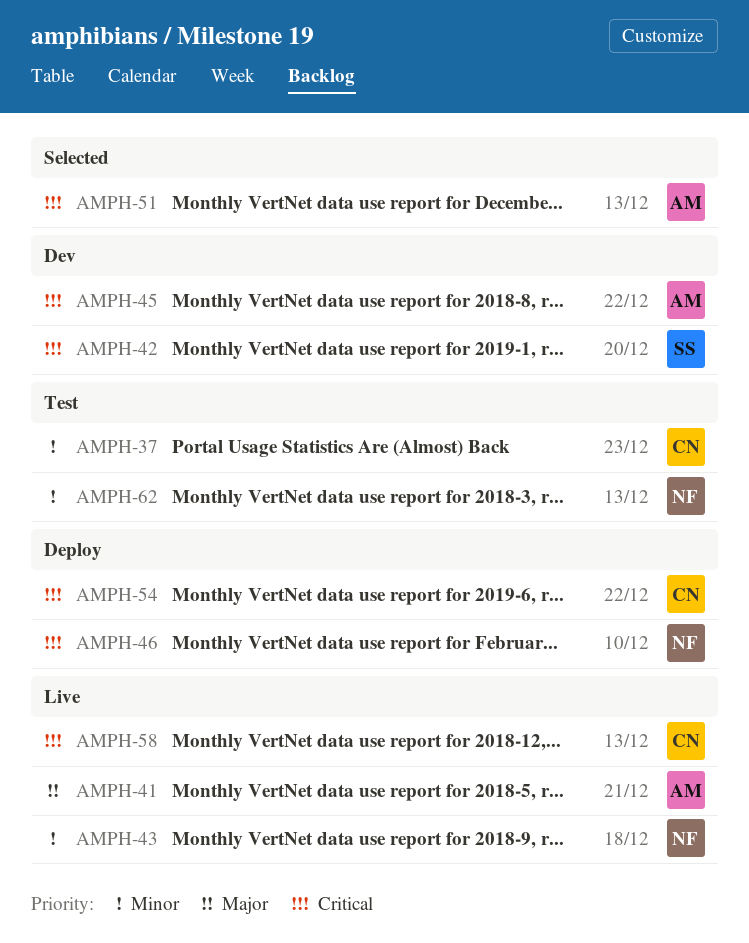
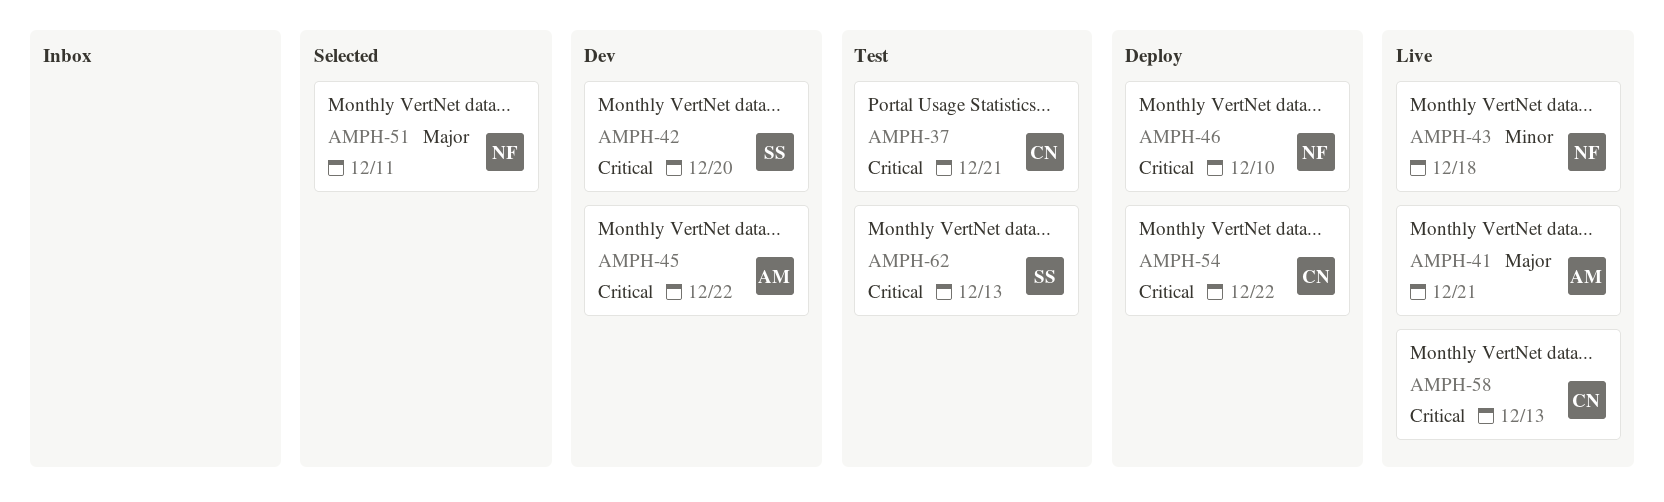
AMPH-37, priority: Minor -> Critical
AMPH-37, due: Dec 23 -> Dec 21
AMPH-51, owner: AM -> NF
AMPH-51, priority: Critical -> Major
AMPH-51, due: Dec 13 -> Dec 11
AMPH-62, owner: NF -> SS
AMPH-62, priority: Minor -> Critical

